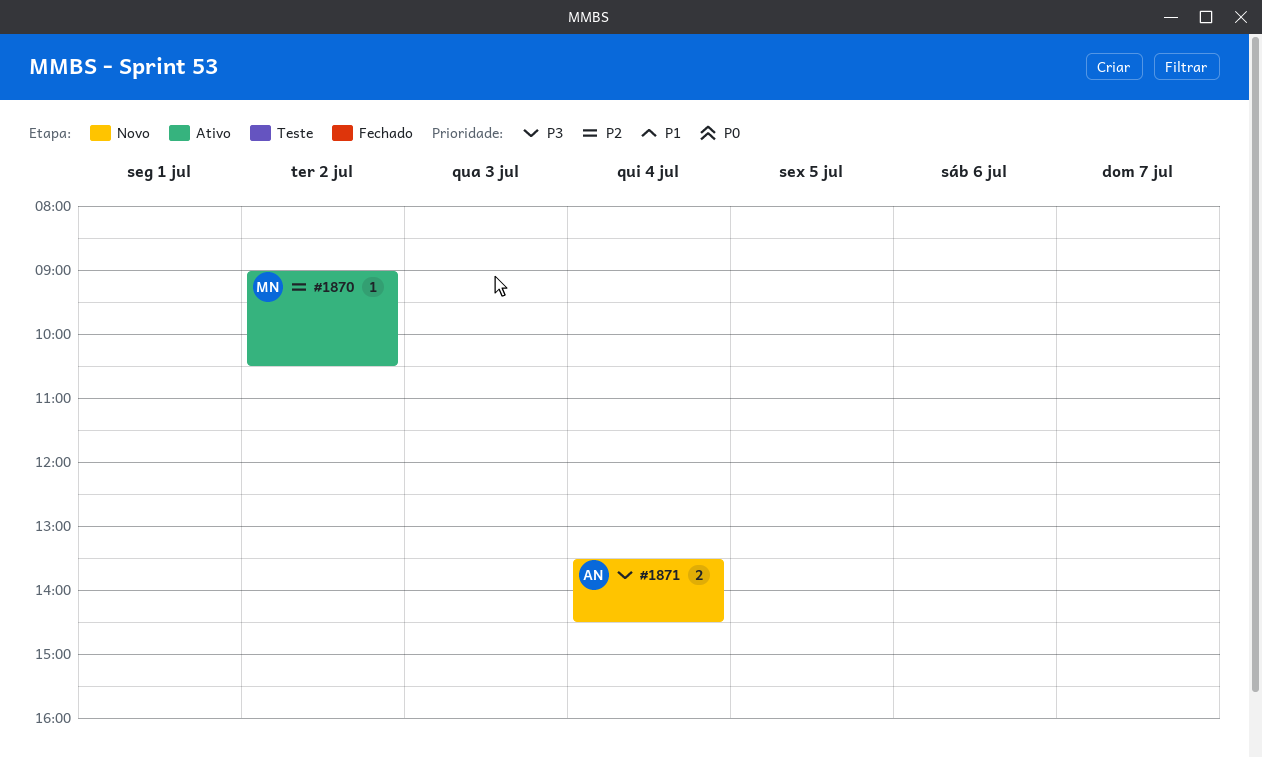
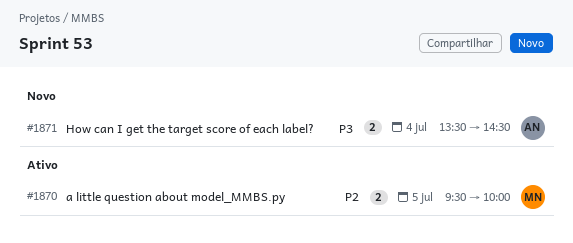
#1870, estimate: 1 -> 2
#1870, day: Jul 2 -> Jul 5
#1870, begins: 09:00 -> 09:30
#1870, ends: 10:30 -> 10:00

